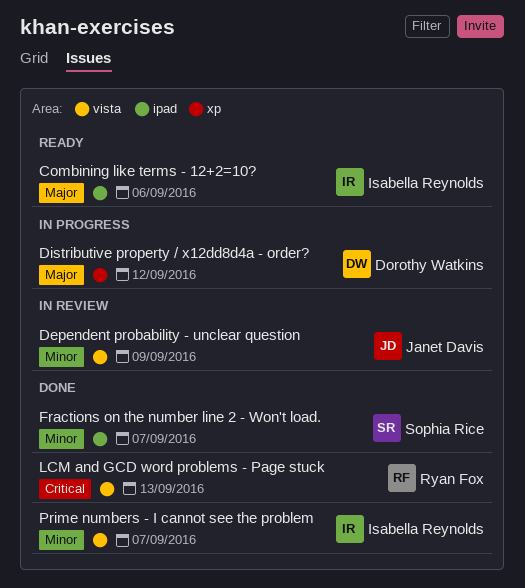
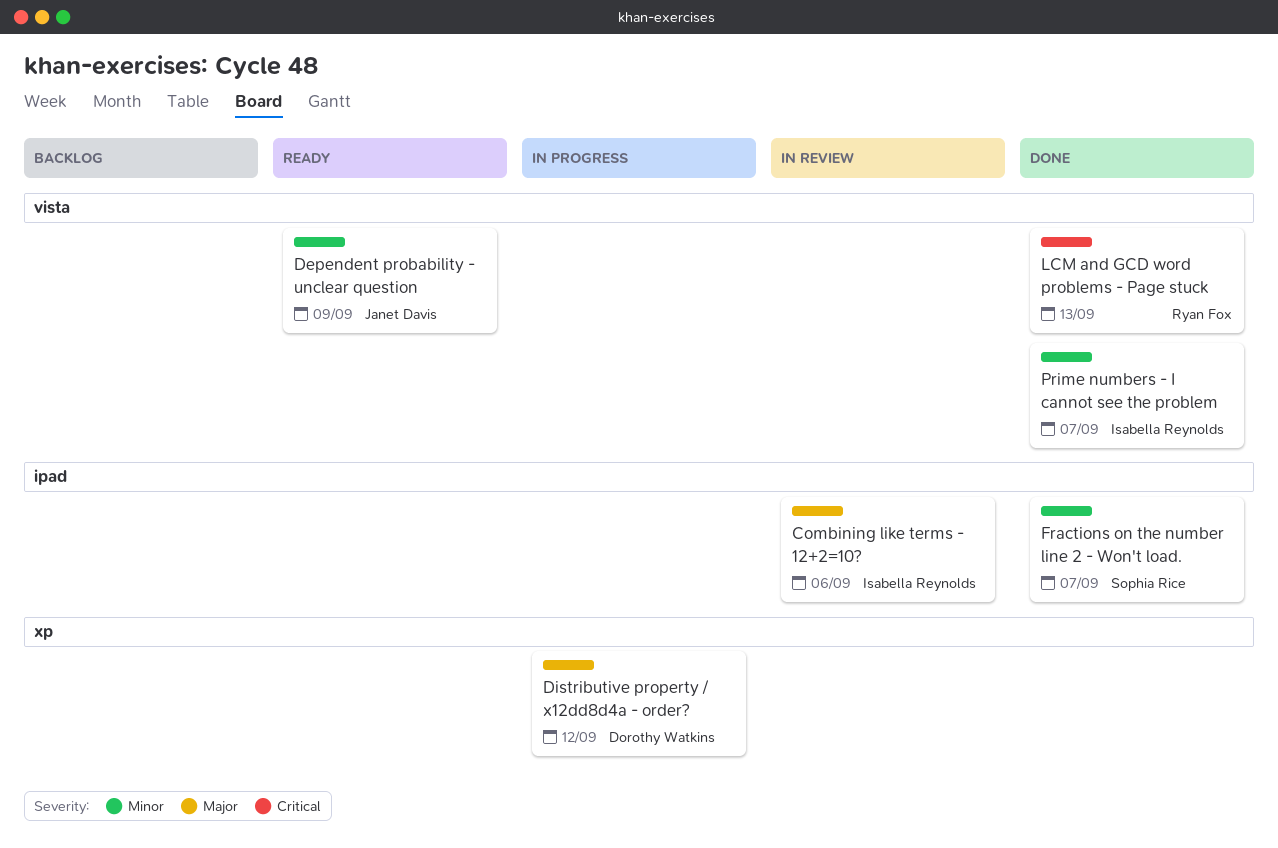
Combining like terms - 12+2=10?, status: Ready -> In review
Dependent probability - unclear question, status: In review -> Ready

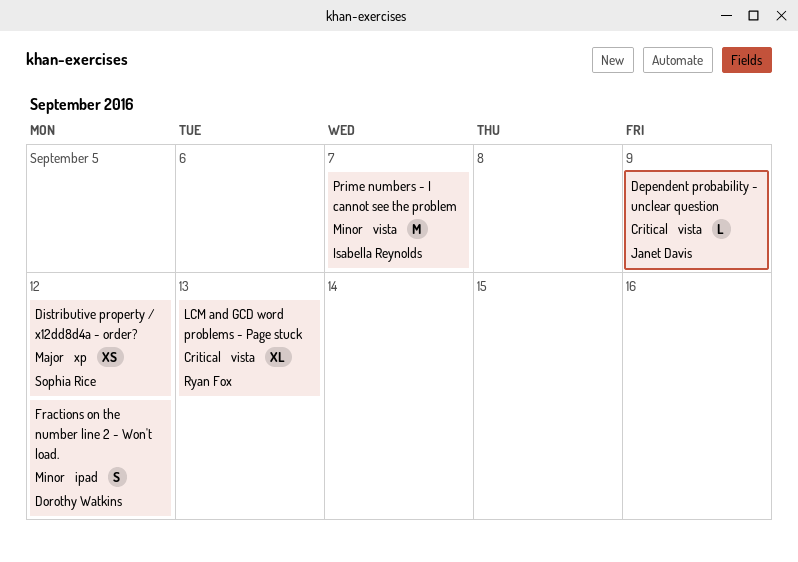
Combining like terms - 12+2=10?: present -> none
Dependent probability - unclear question, priority: Minor -> Critical
Distributive property / x12dd8d4a - order?, owner: Dorothy Watkins -> Sophia Rice
Fractions on the number line 2 - Won't load., owner: Sophia Rice -> Dorothy Watkins
Fractions on the number line 2 - Won't load., due: Sep 7 -> Sep 12

